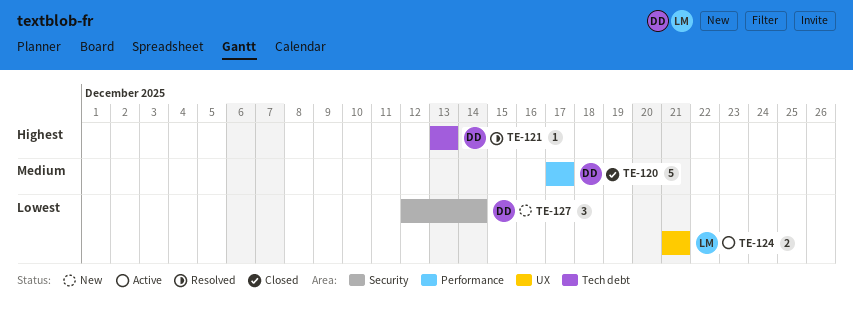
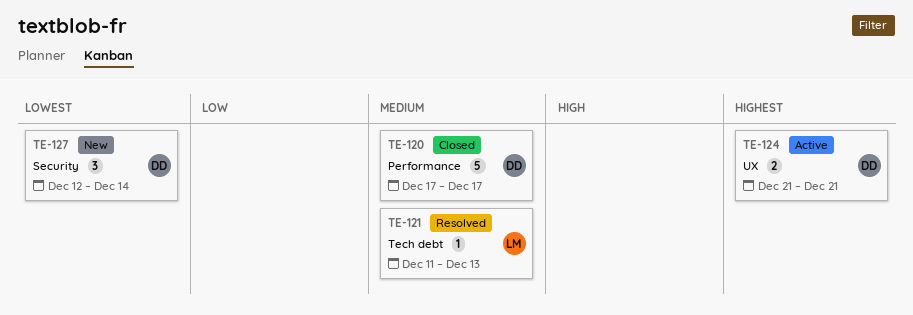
TE-121, owner: DD -> LM
TE-121, priority: Highest -> Medium
TE-121, start: Dec 13 -> Dec 11
TE-124, owner: LM -> DD
TE-124, priority: Lowest -> Highest

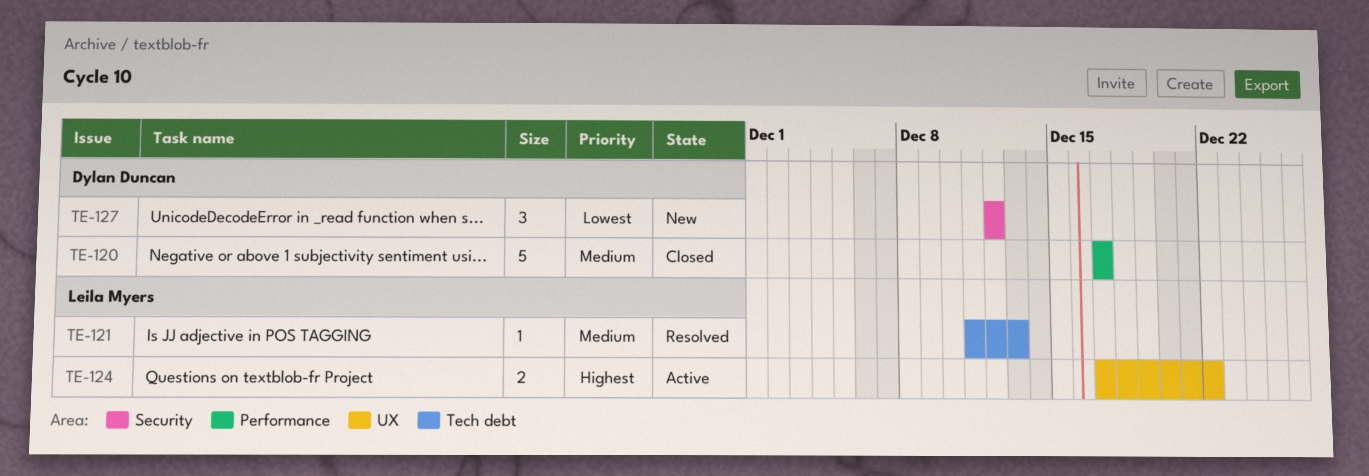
TE-124, owner: Dylan Duncan -> Leila Myers
TE-124, start: Dec 21 -> Dec 17
TE-124, due: Dec 21 -> Dec 22
TE-127, due: Dec 14 -> Dec 12

